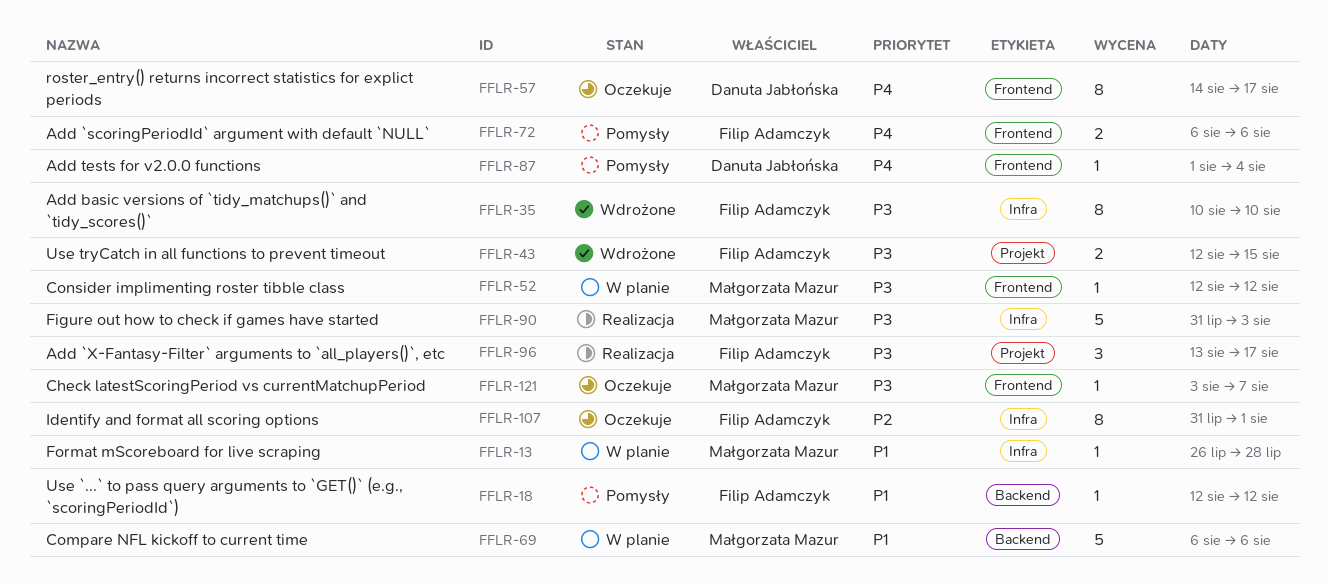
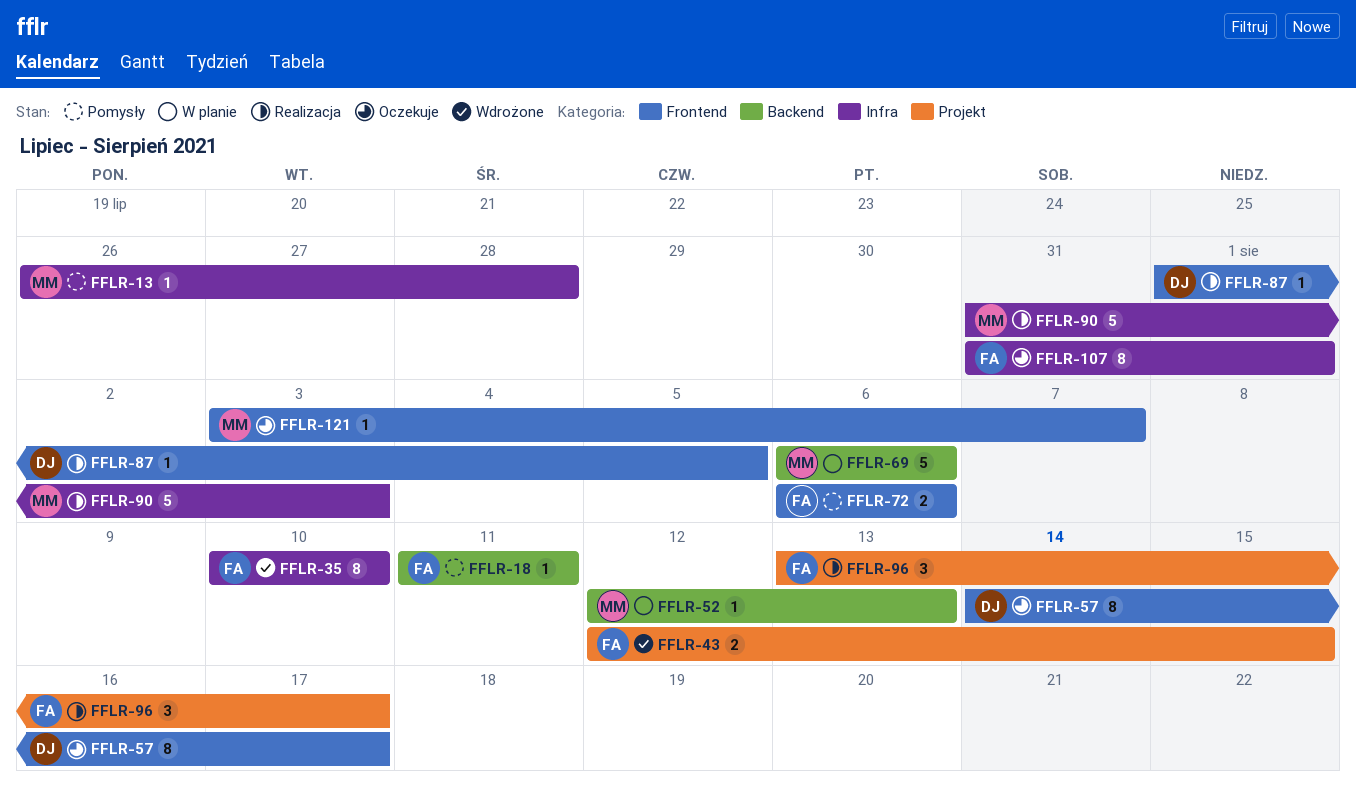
FFLR-13, status: W planie -> Pomysły
FFLR-18, start: Aug 12 -> Aug 11
FFLR-18, due: Aug 12 -> Aug 11
FFLR-52, label: Frontend -> Backend
FFLR-52, due: Aug 12 -> Aug 13
FFLR-87, status: Pomysły -> Realizacja
FFLR-87, due: Aug 4 -> Aug 5

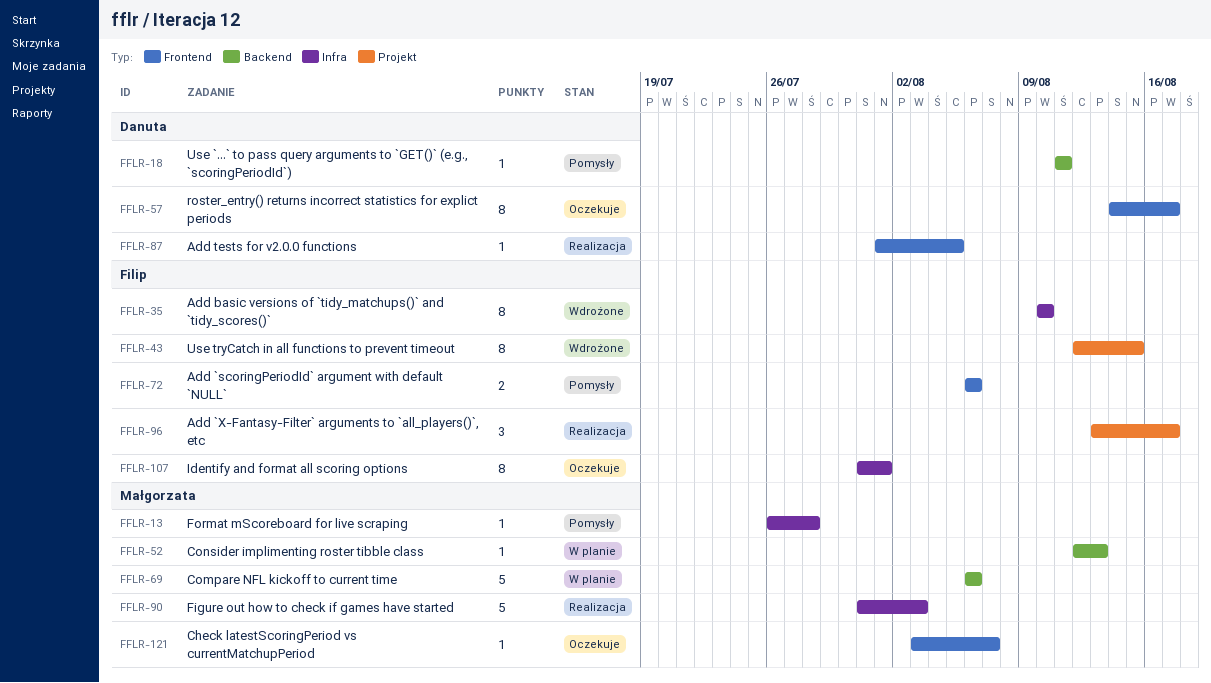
FFLR-18, owner: Filip -> Danuta
FFLR-43, estimate: 2 -> 8

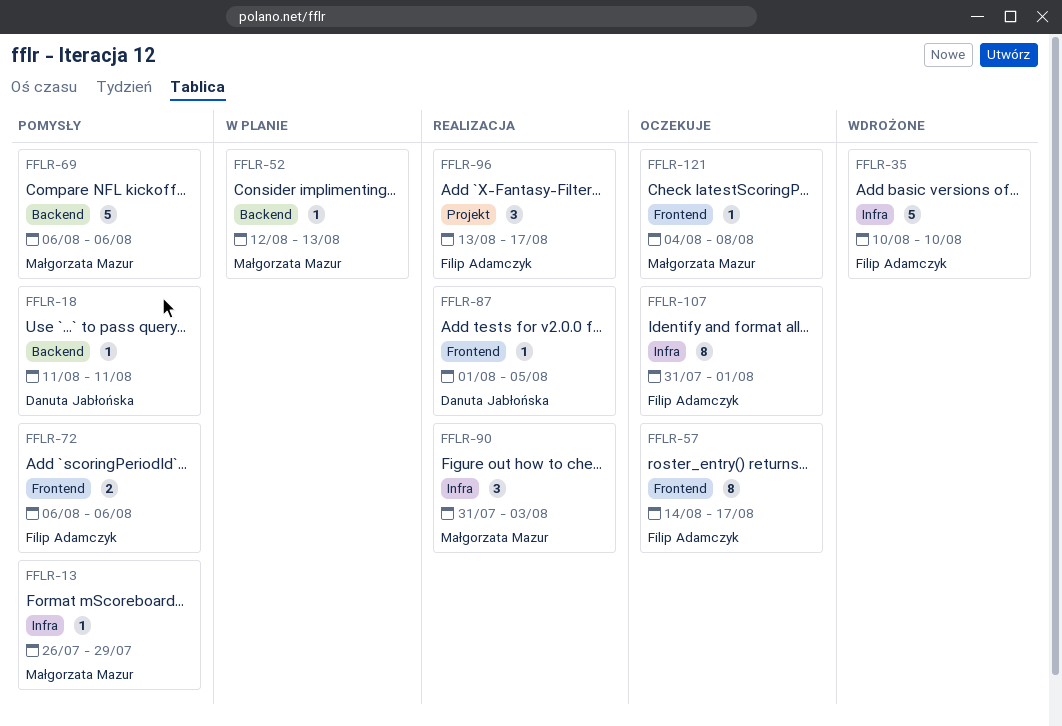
FFLR-13, due: Jul 28 -> Jul 29
FFLR-35, estimate: 8 -> 5
FFLR-43: present -> none
FFLR-57, owner: Danuta Jabłońska -> Filip Adamczyk
FFLR-69, status: W planie -> Pomysły
FFLR-90, estimate: 5 -> 3
FFLR-121, start: Aug 3 -> Aug 4
FFLR-121, due: Aug 7 -> Aug 8

